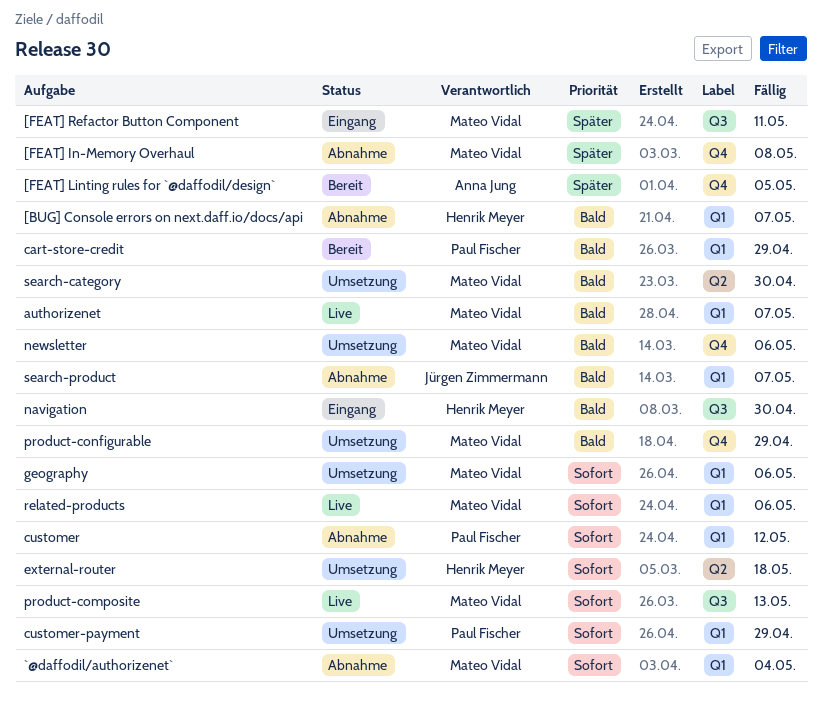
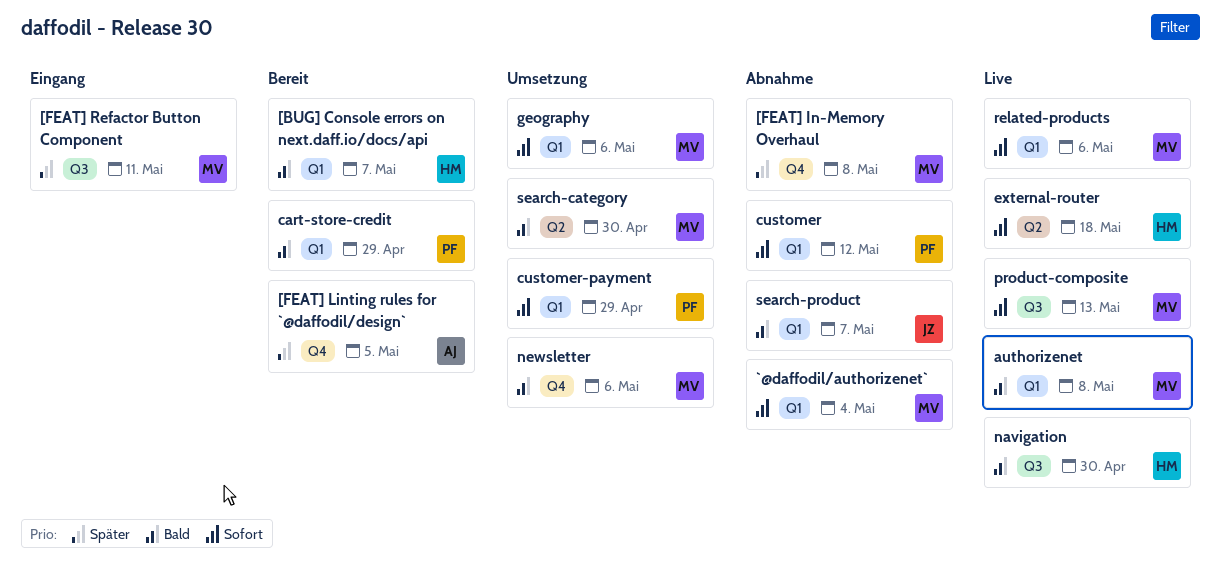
[BUG] Console errors on next.daff.io/docs/api, status: Abnahme -> Bereit
authorizenet, due: May 7 -> May 8
external-router, status: Umsetzung -> Live
navigation, status: Eingang -> Live
product-configurable: present -> none

